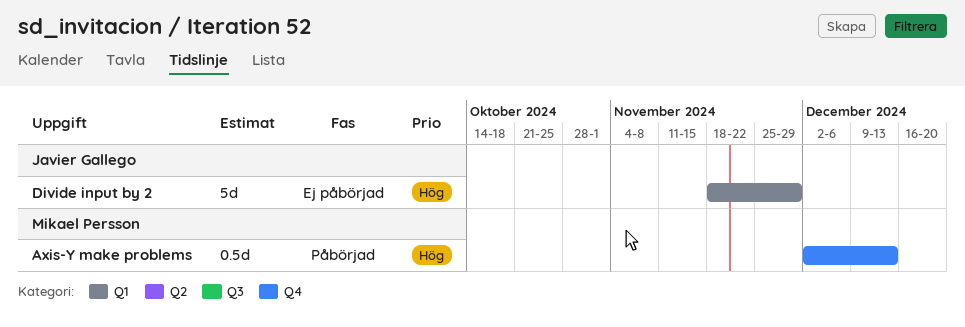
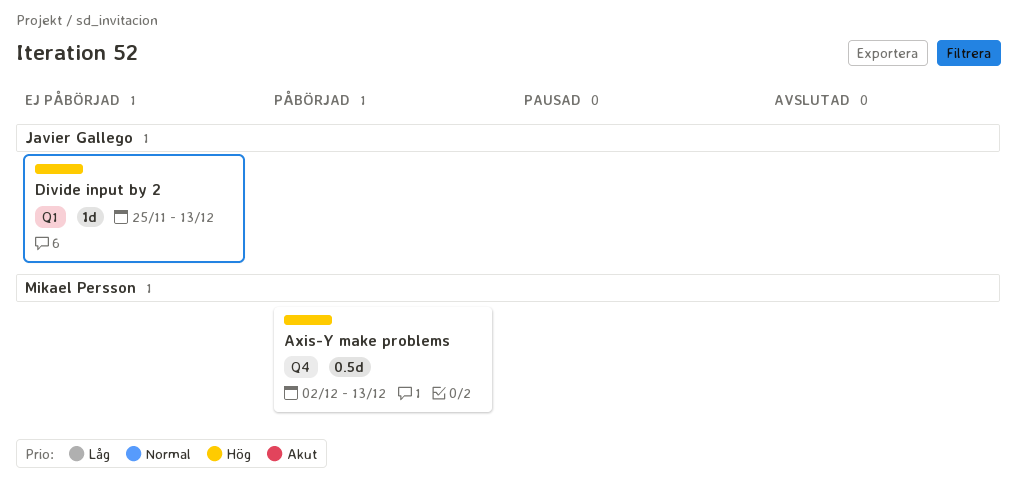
Divide input by 2, estimate: 5d -> 1d
Divide input by 2, start: Nov 18 -> Nov 25
Divide input by 2, due: Nov 29 -> Dec 13

